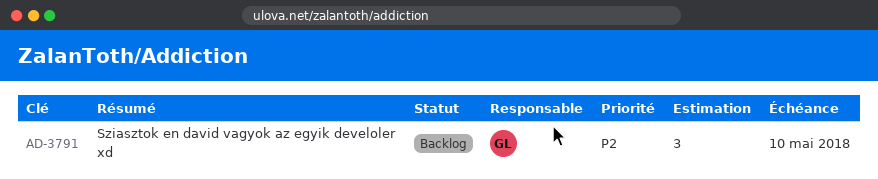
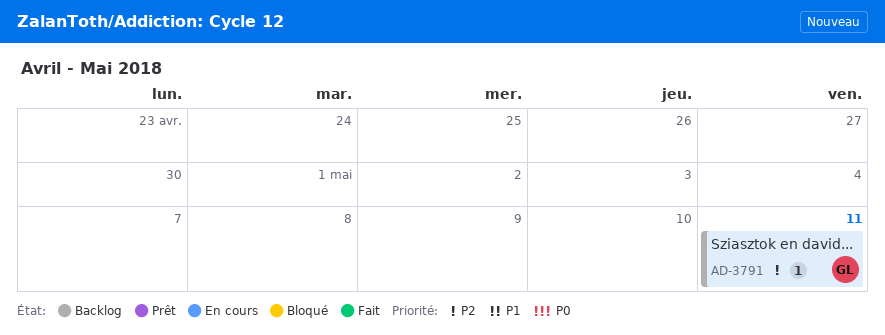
AD-3791, estimate: 3 -> 1
AD-3791, due: May 10 -> May 11

